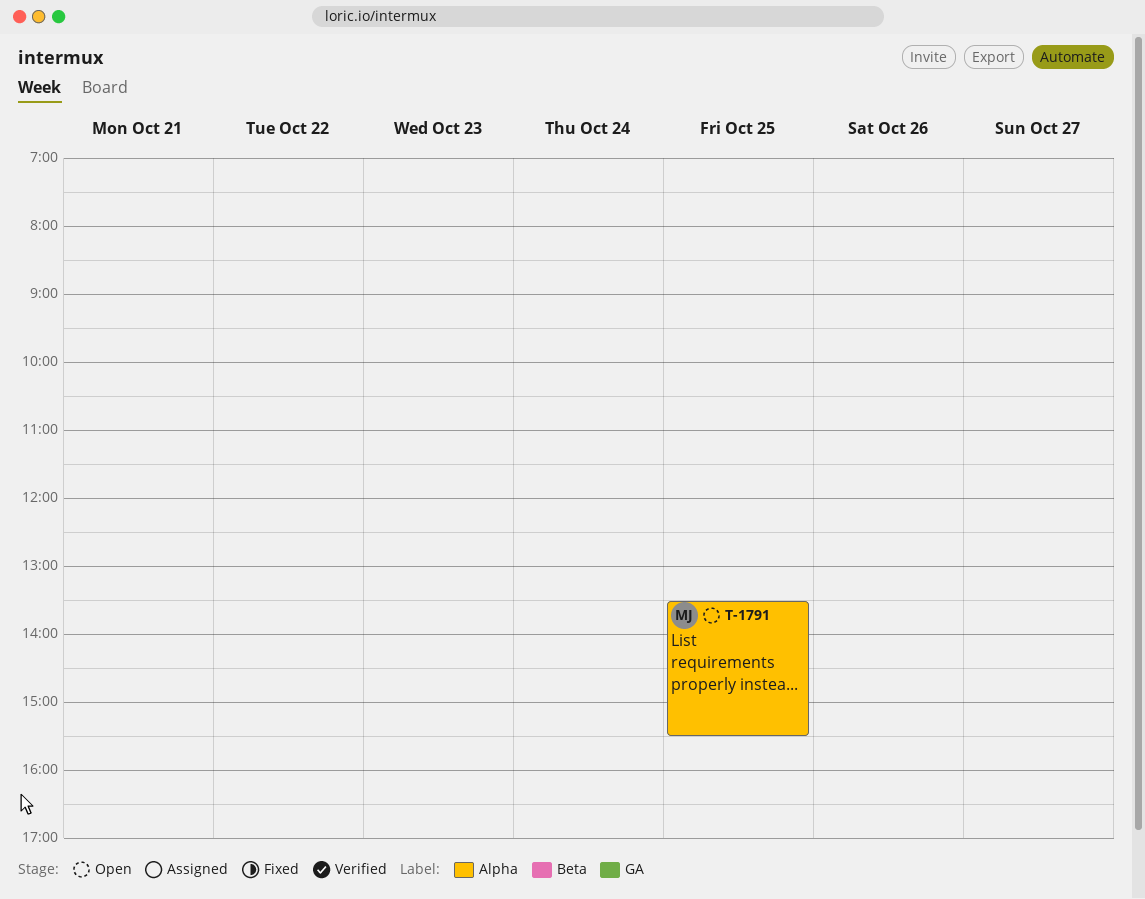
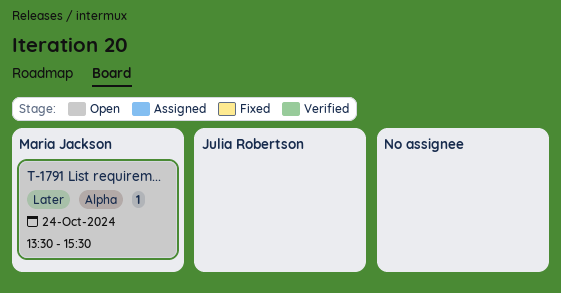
T-1791, day: Oct 25 -> Oct 24

